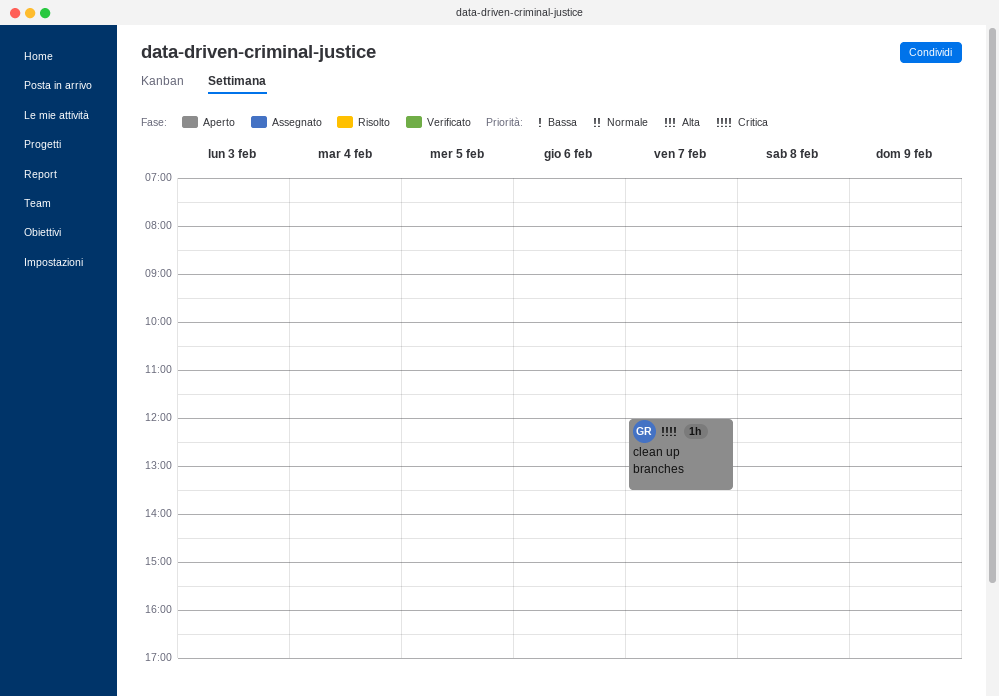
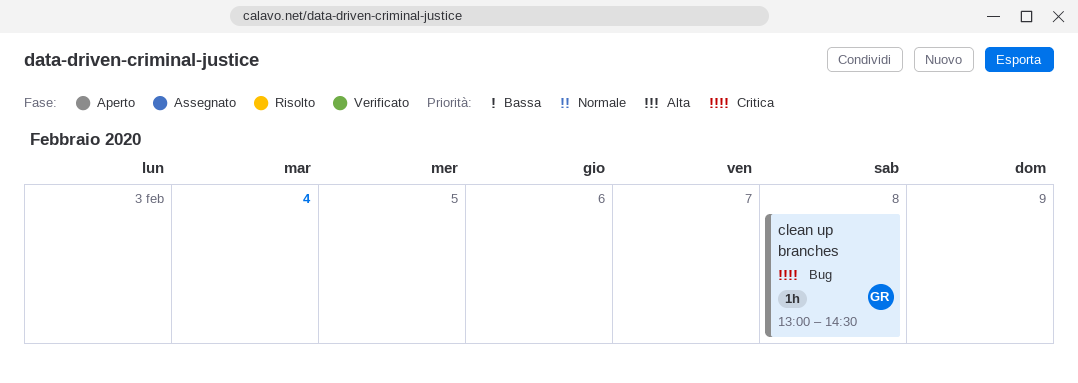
clean up branches, day: Feb 7 -> Feb 8
clean up branches, begins: 12:00 -> 13:00
clean up branches, ends: 13:30 -> 14:30

